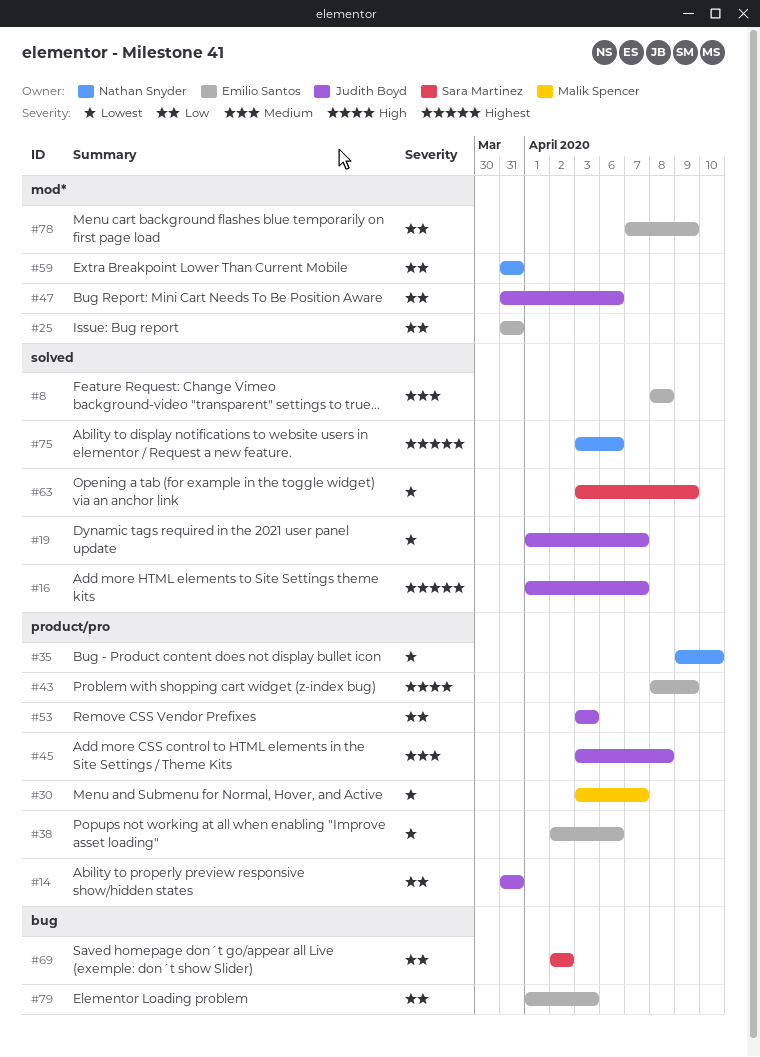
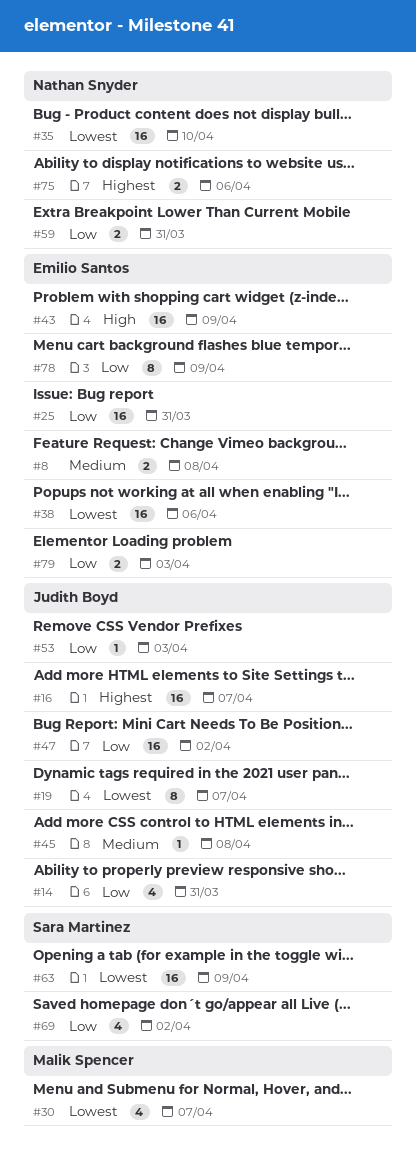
#47, due: Apr 6 -> Apr 2

